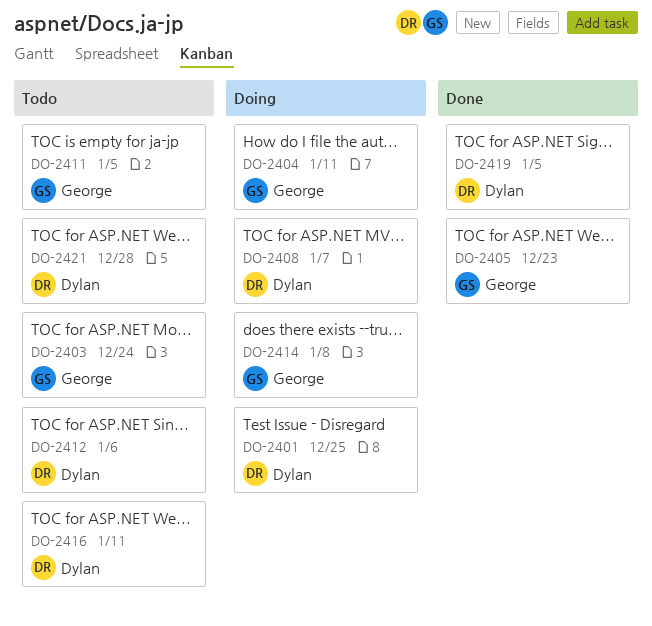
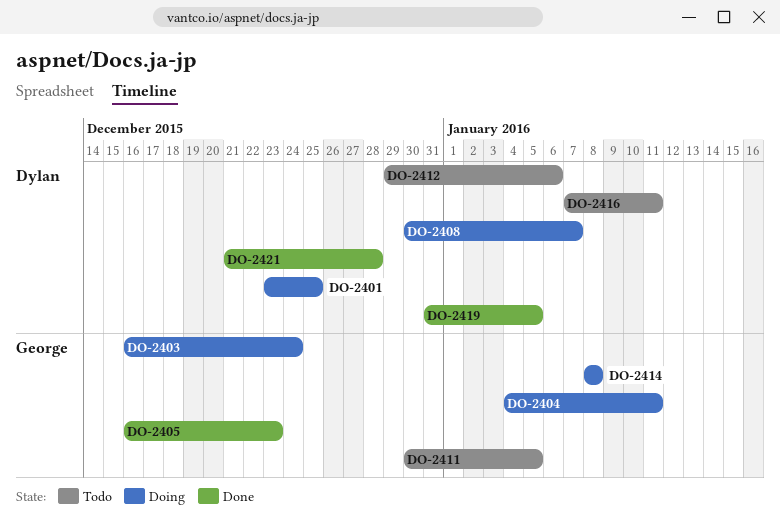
DO-2403, status: Todo -> Doing
DO-2421, status: Todo -> Done

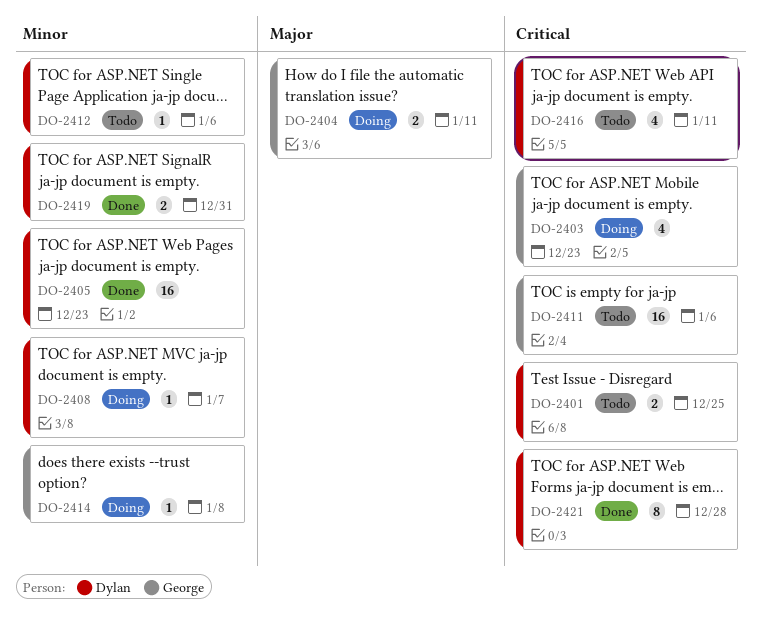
DO-2401, status: Doing -> Todo
DO-2403, due: Dec 24 -> Dec 23
DO-2405, owner: George -> Dylan
DO-2411, due: Jan 5 -> Jan 6
DO-2419, due: Jan 5 -> Dec 31

